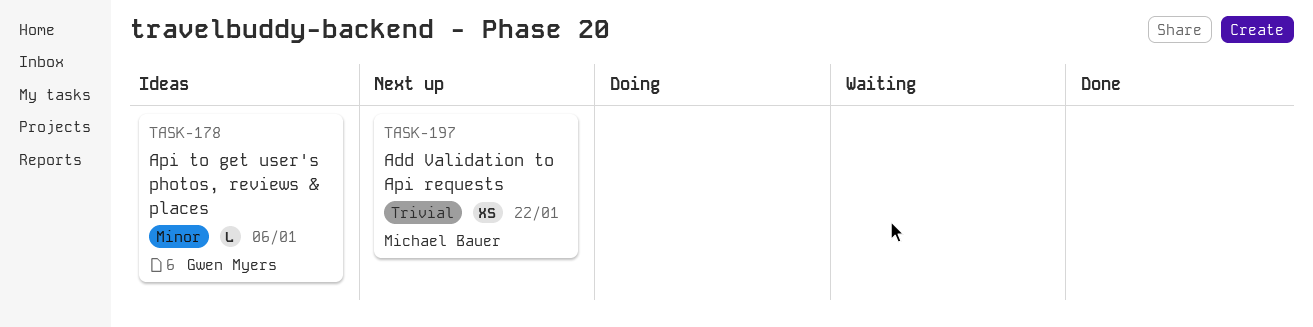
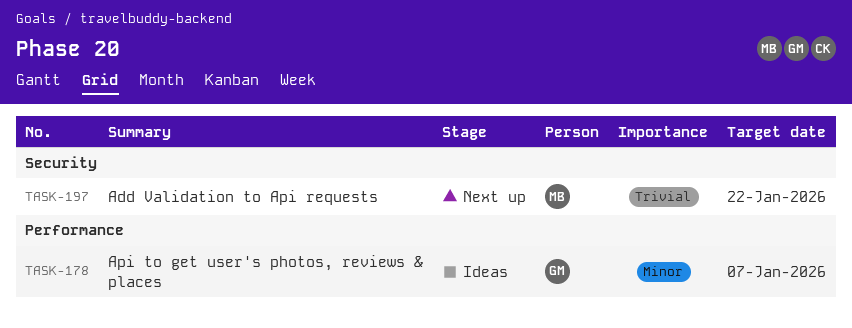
TASK-178, due: Jan 6 -> Jan 7

